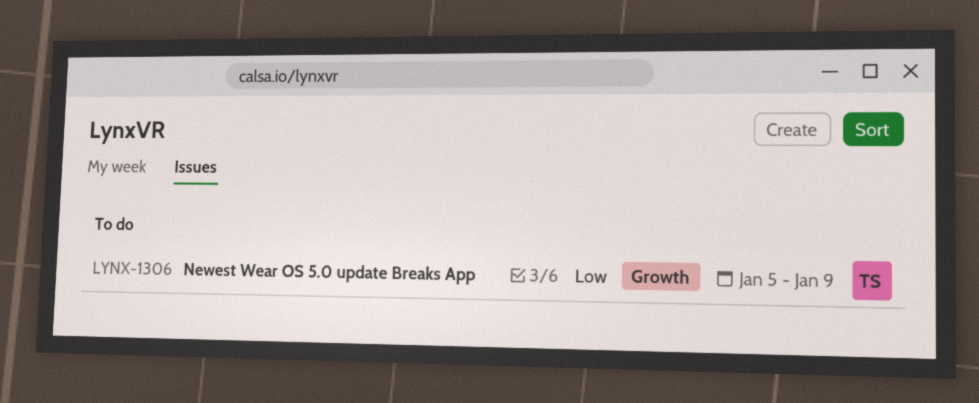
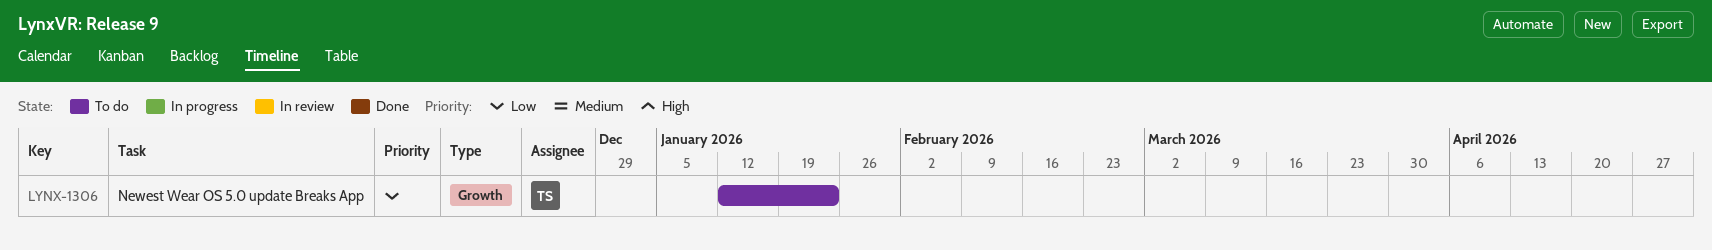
LYNX-1306, start: Jan 5 -> Jan 12
LYNX-1306, due: Jan 9 -> Jan 23

